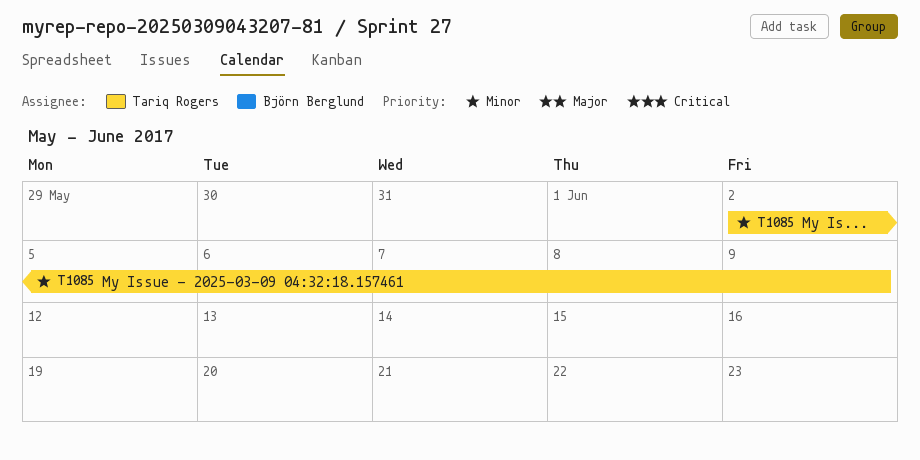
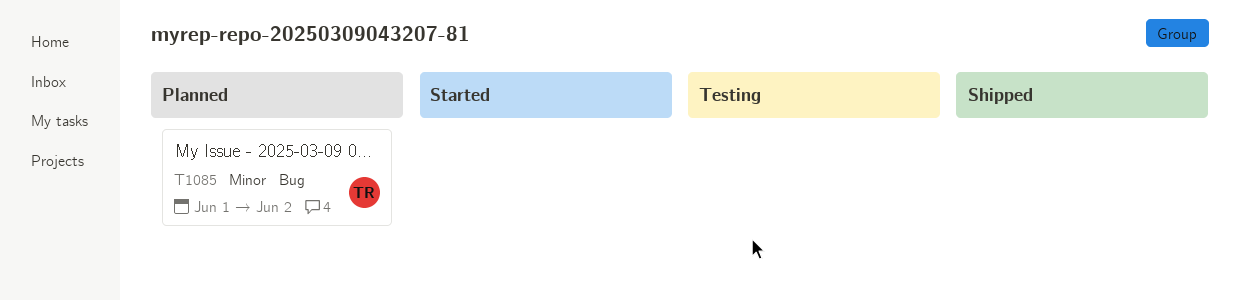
T1085, start: Jun 2 -> Jun 1
T1085, due: Jun 9 -> Jun 2

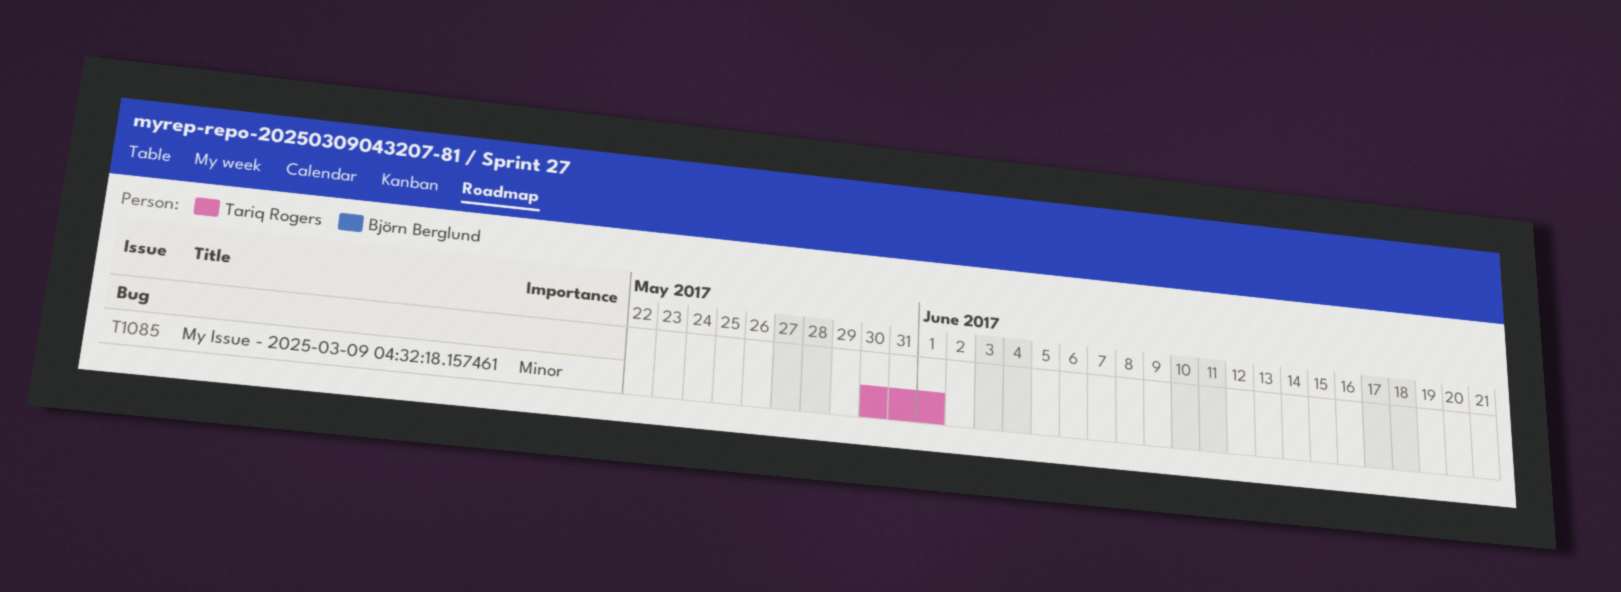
T1085, start: Jun 1 -> May 30
T1085, due: Jun 2 -> Jun 1

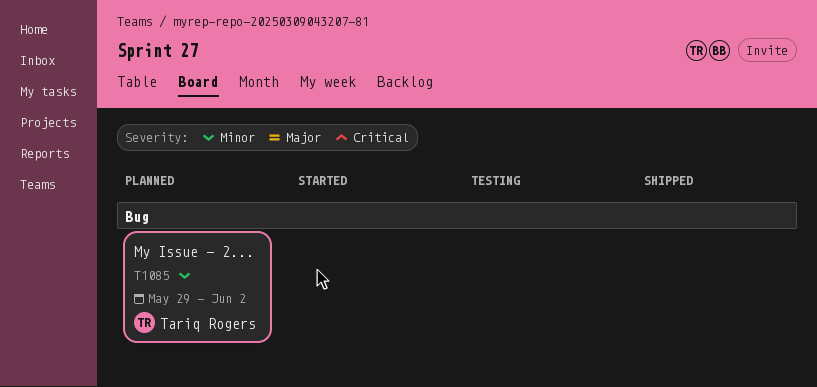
T1085, start: May 30 -> May 29
T1085, due: Jun 1 -> Jun 2

